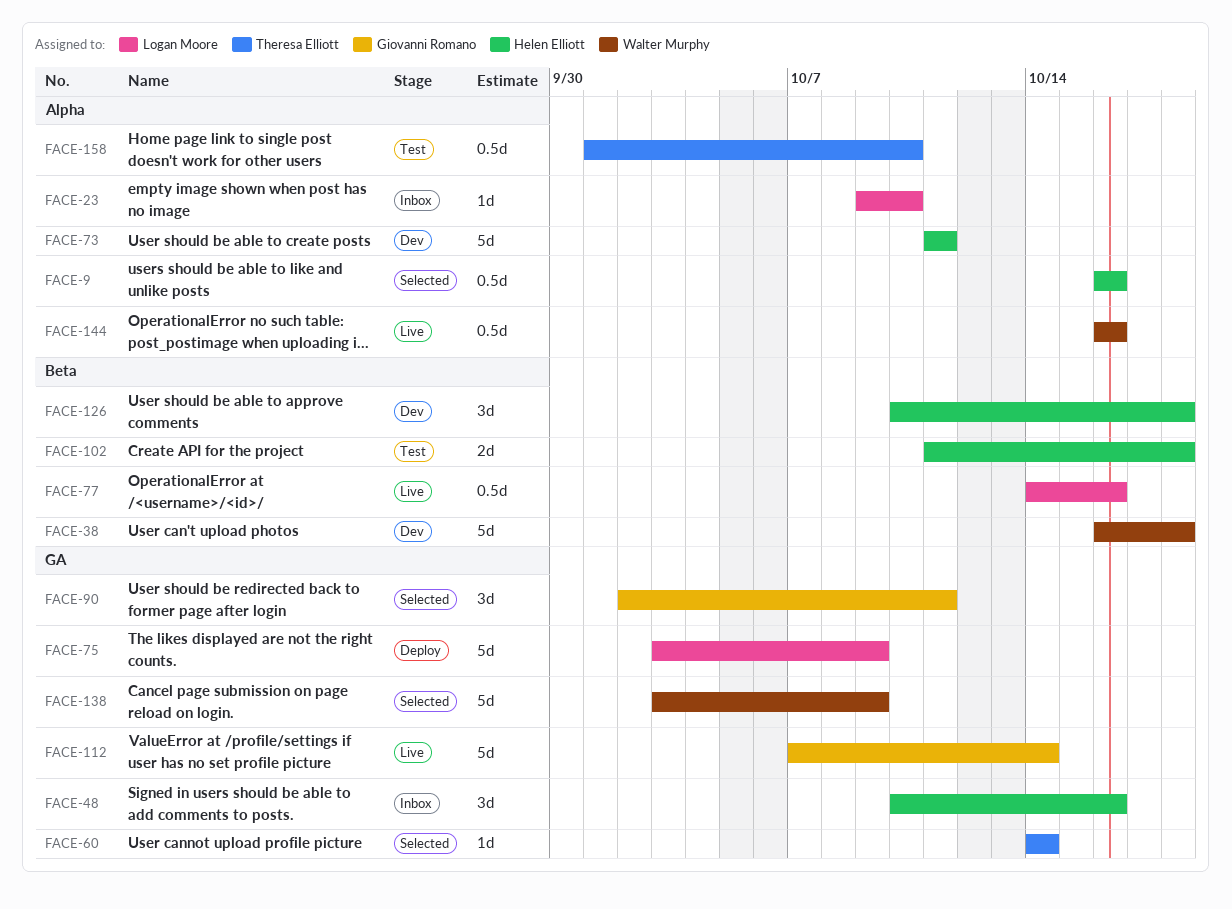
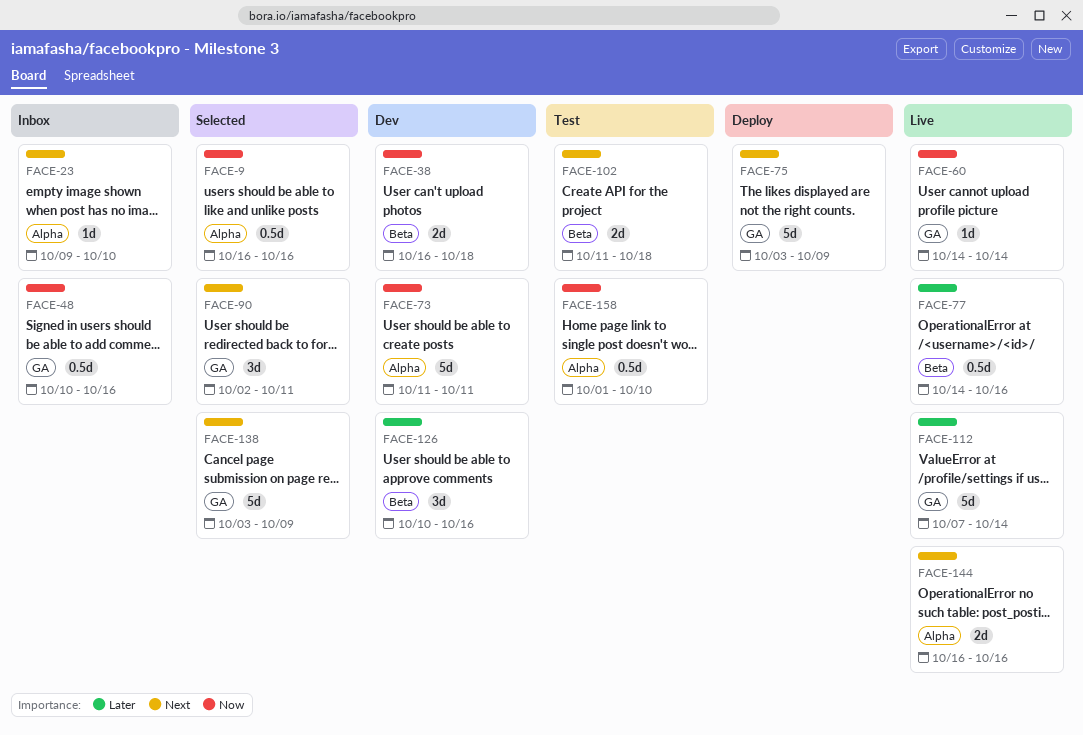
FACE-38, estimate: 5d -> 2d
FACE-48, estimate: 3d -> 0.5d
FACE-60, status: Selected -> Live
FACE-126, due: Oct 18 -> Oct 16
FACE-144, estimate: 0.5d -> 2d

